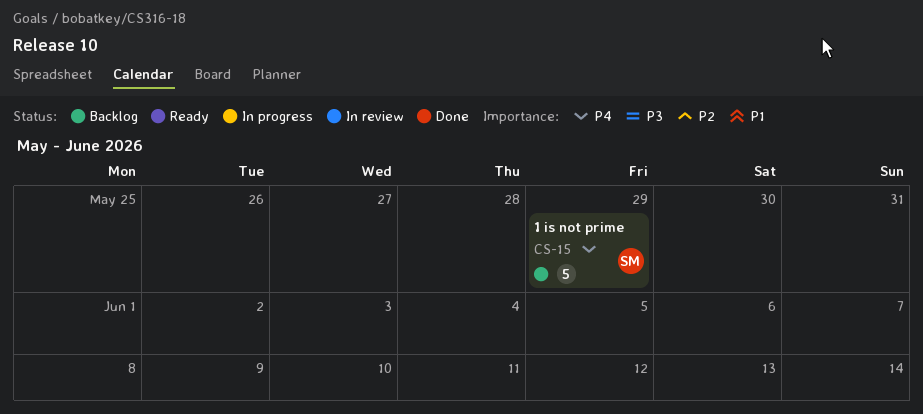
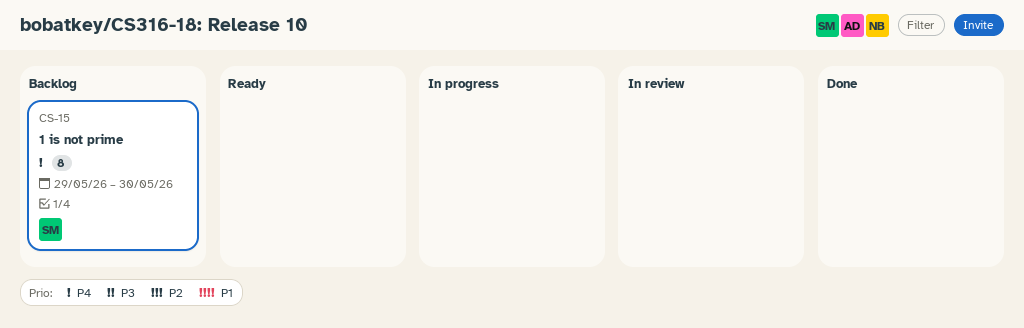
CS-15, estimate: 5 -> 8
CS-15, due: May 29 -> May 30

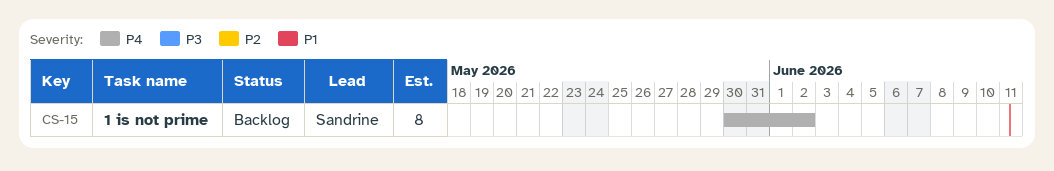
CS-15, start: May 29 -> May 30
CS-15, due: May 30 -> Jun 2

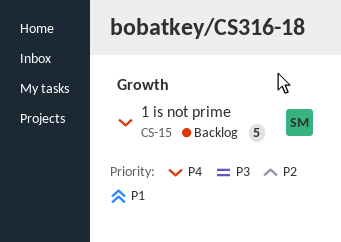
CS-15, estimate: 8 -> 5

